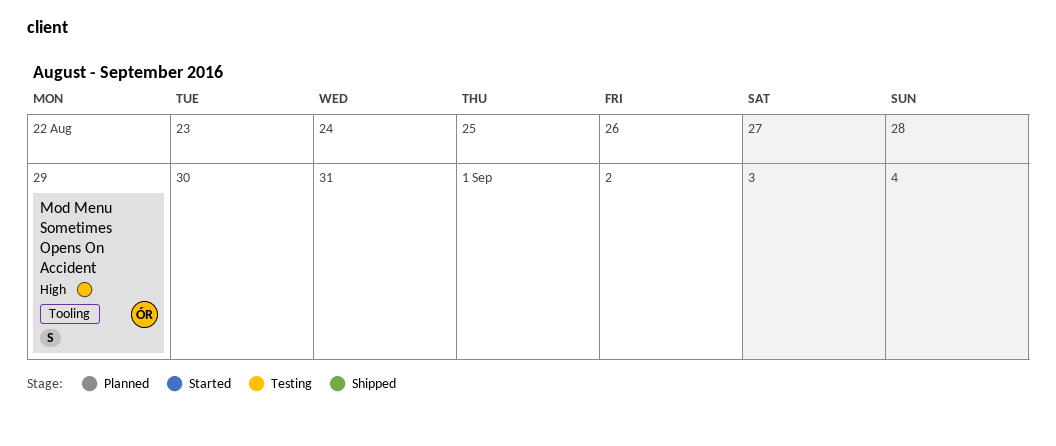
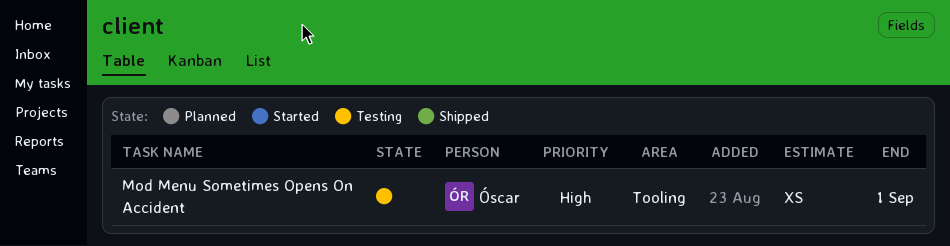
Mod Menu Sometimes Opens On Accident, estimate: S -> XS
Mod Menu Sometimes Opens On Accident, due: Aug 29 -> Sep 1

